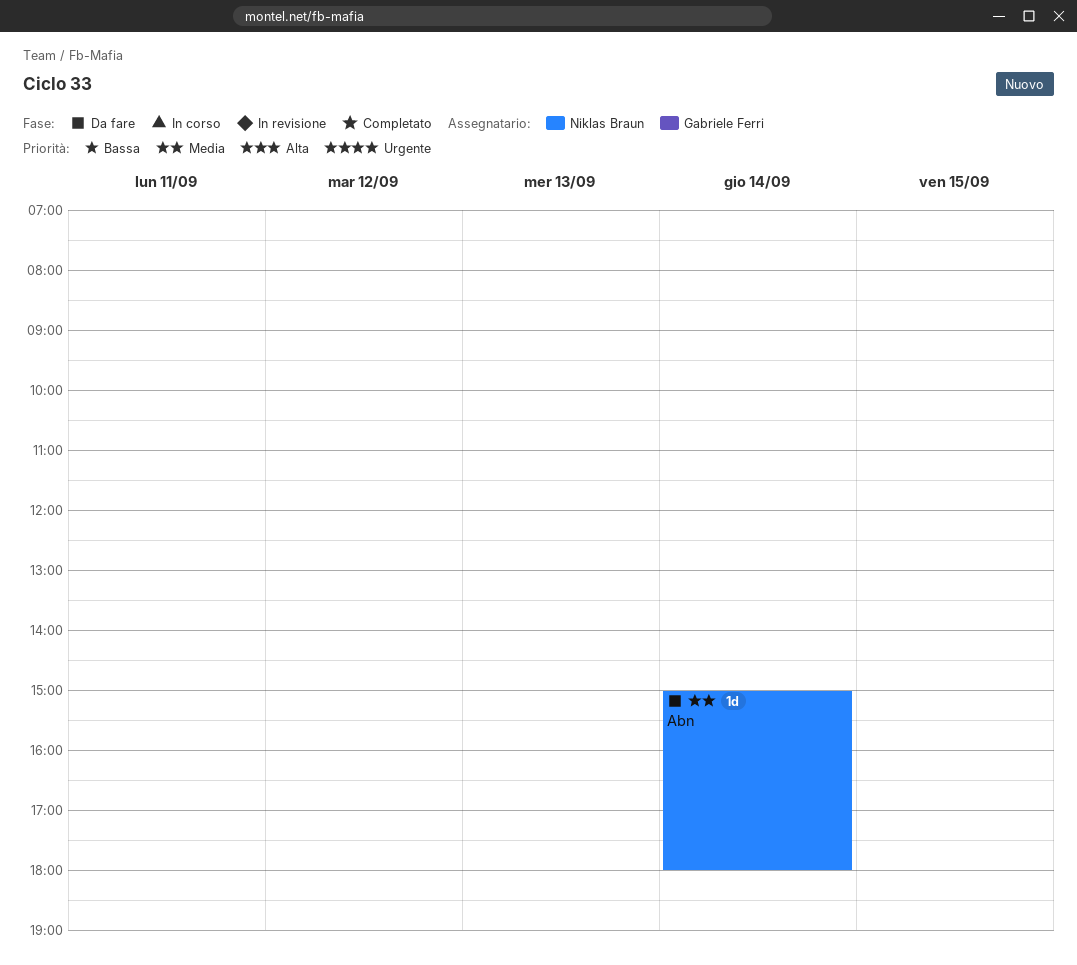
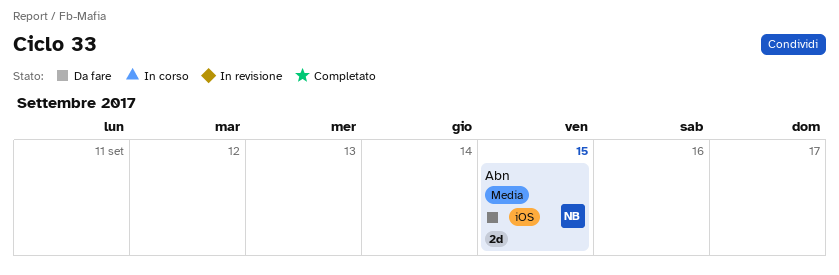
Abn, estimate: 1d -> 2d
Abn, day: Sep 14 -> Sep 15

